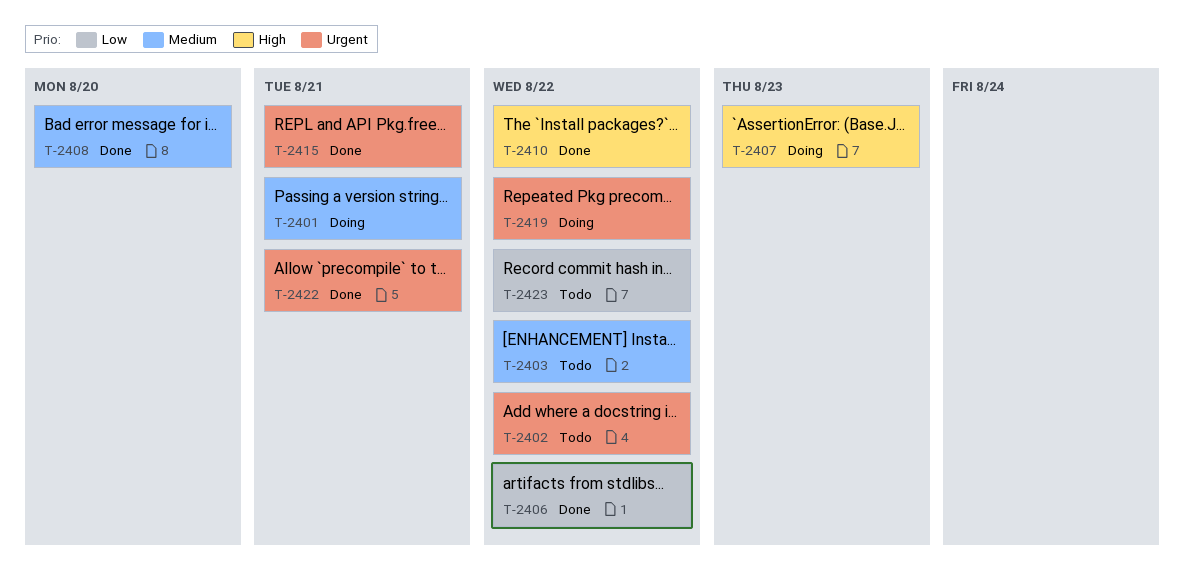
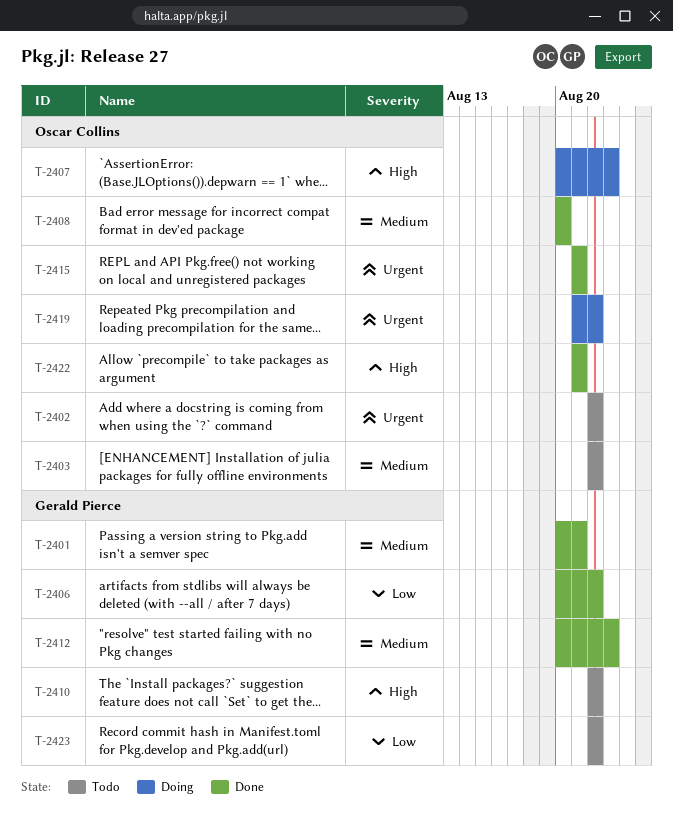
T-2401, status: Doing -> Done
T-2410, status: Done -> Todo
T-2412: none -> present
T-2422, priority: Urgent -> High

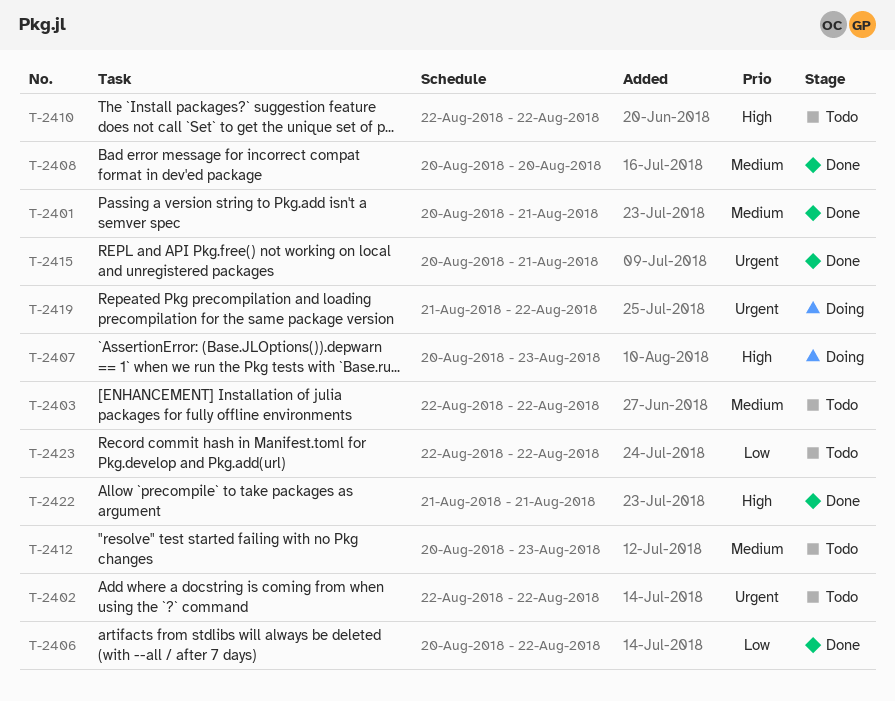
T-2412, status: Done -> Todo
T-2415, start: Aug 21 -> Aug 20

